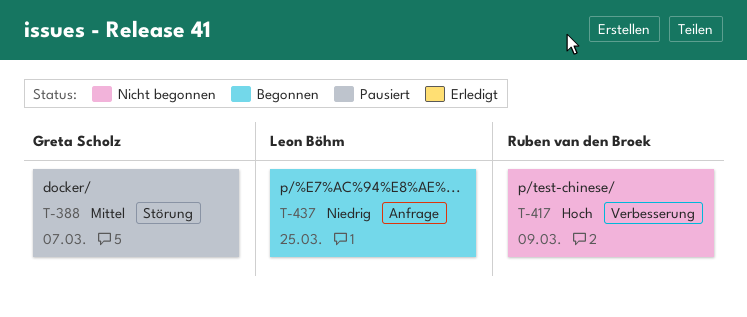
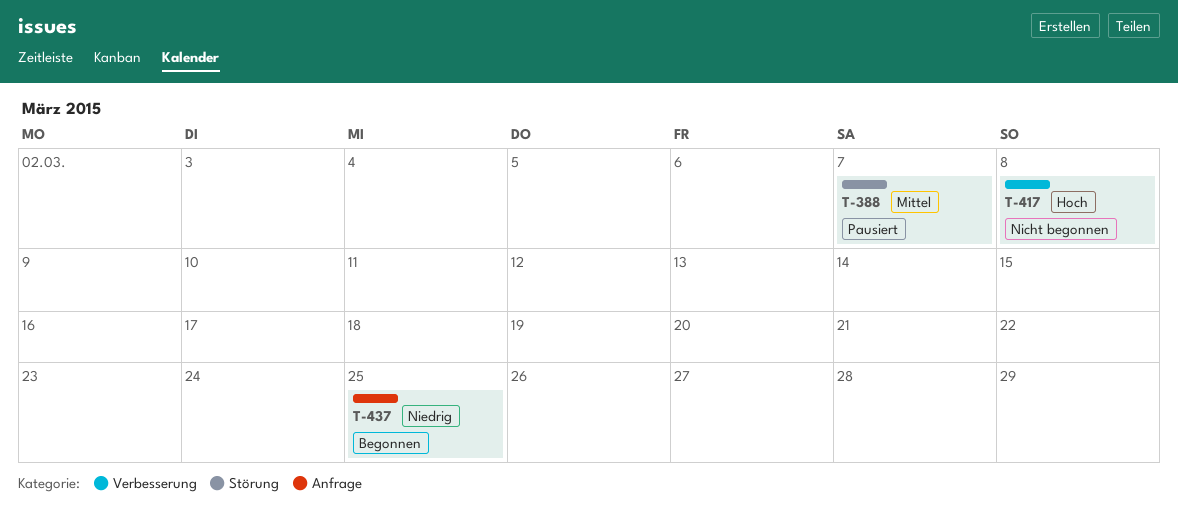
T-417, due: Mar 9 -> Mar 8

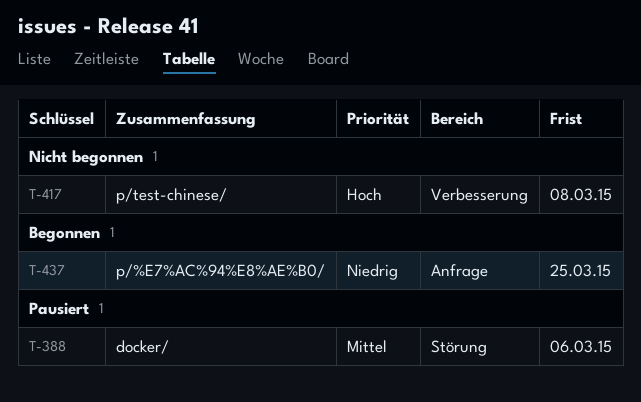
T-388, due: Mar 7 -> Mar 6

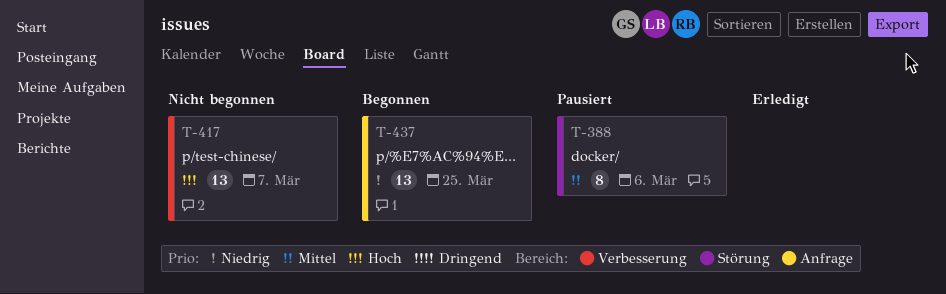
T-417, due: Mar 8 -> Mar 7

